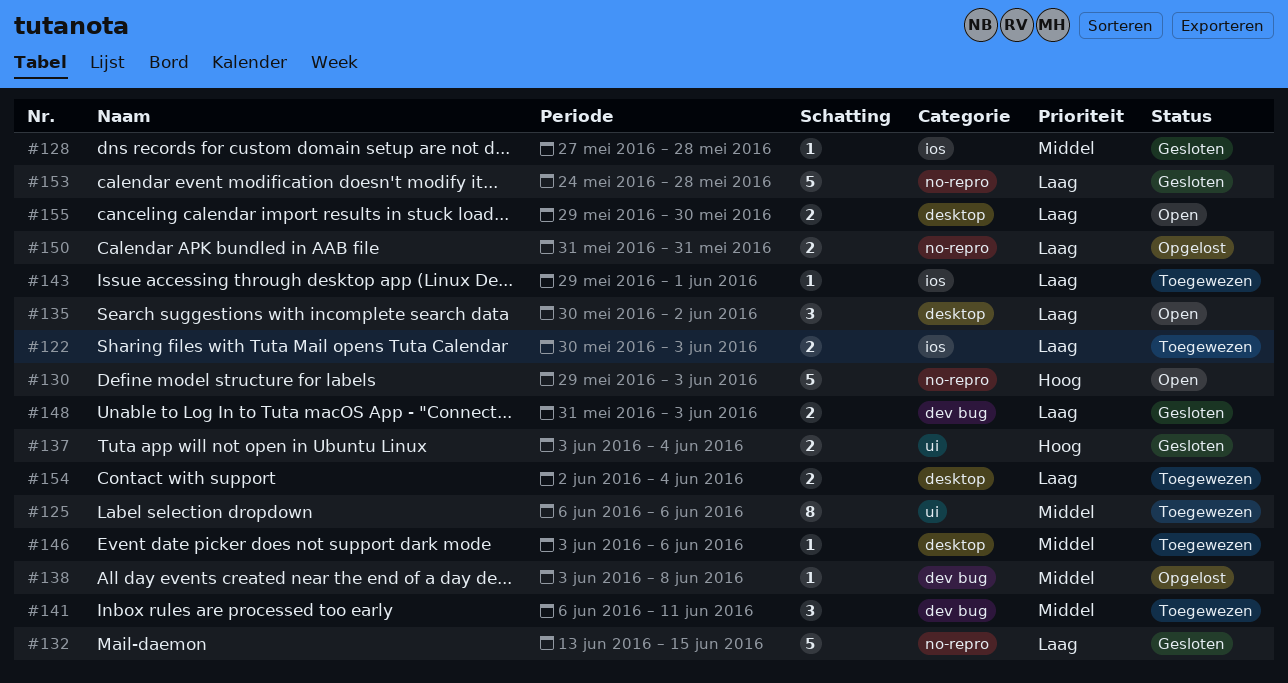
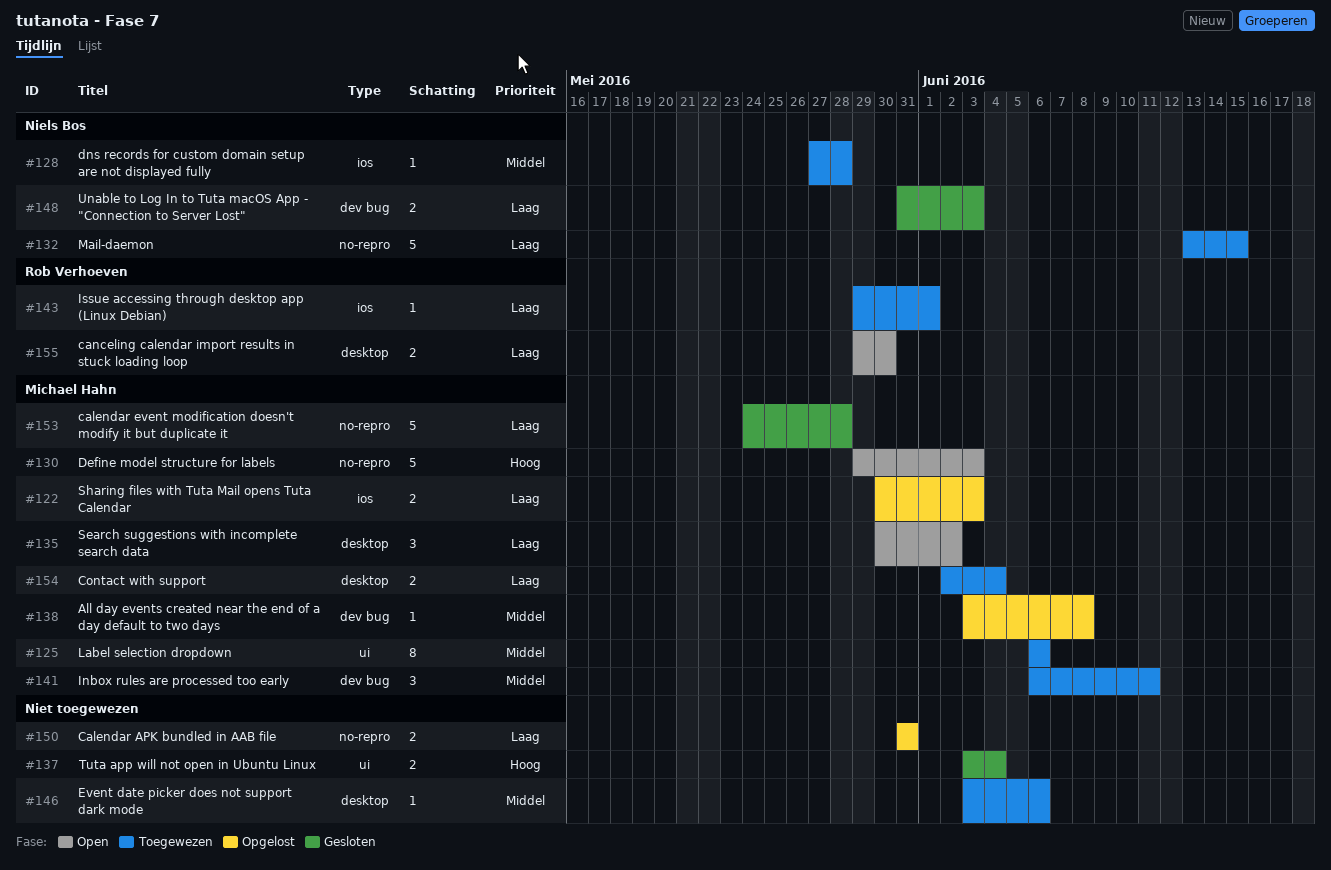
#122, status: Toegewezen -> Opgelost
#128, status: Gesloten -> Toegewezen
#132, status: Gesloten -> Toegewezen

